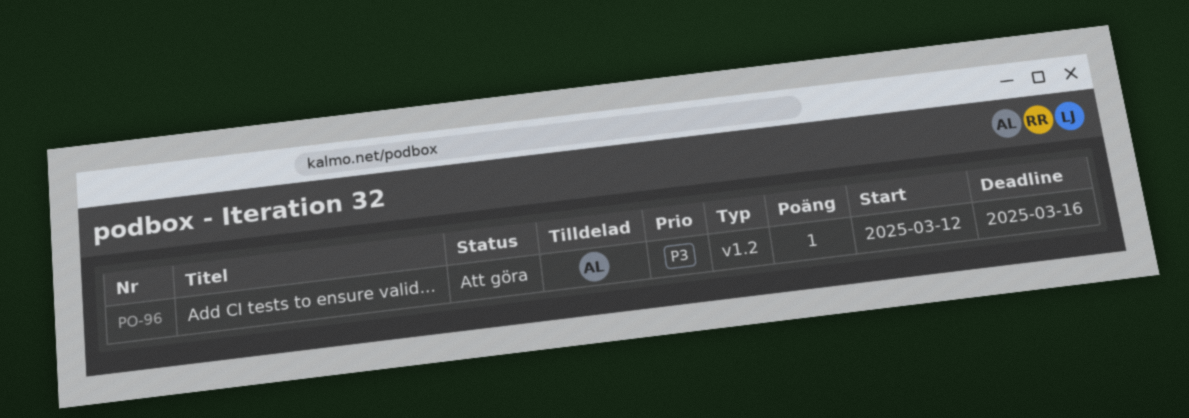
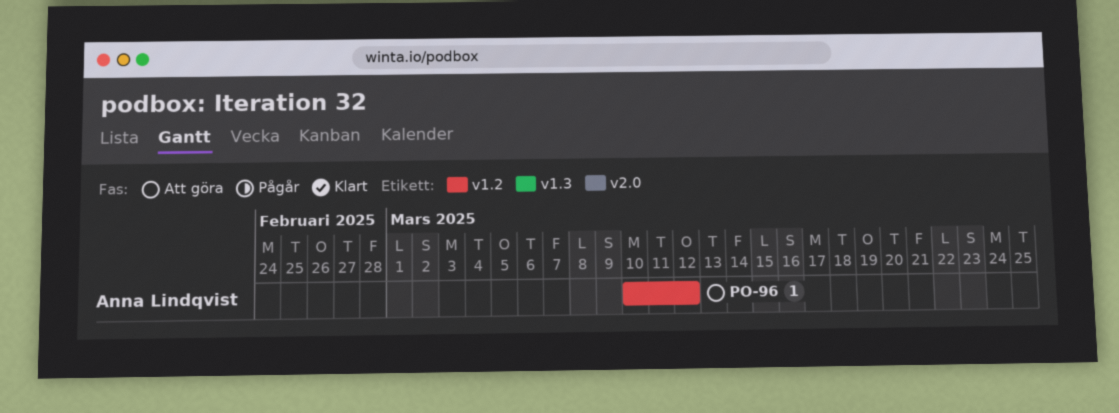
PO-96, start: Mar 12 -> Mar 10
PO-96, due: Mar 16 -> Mar 12

